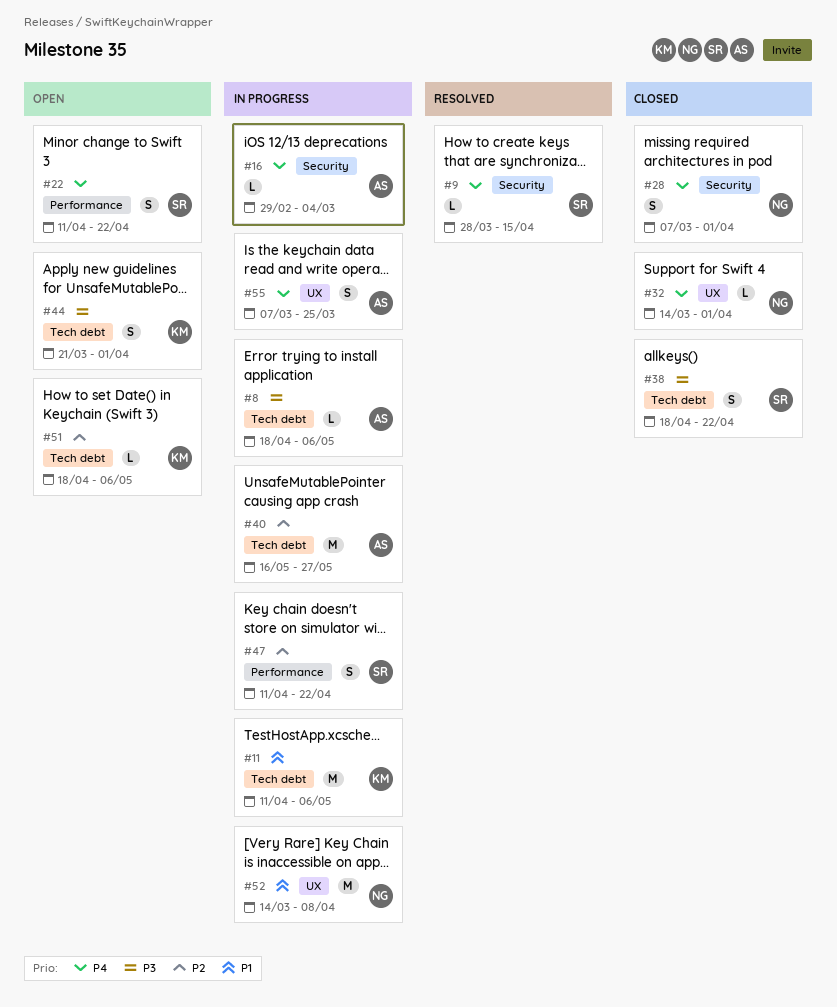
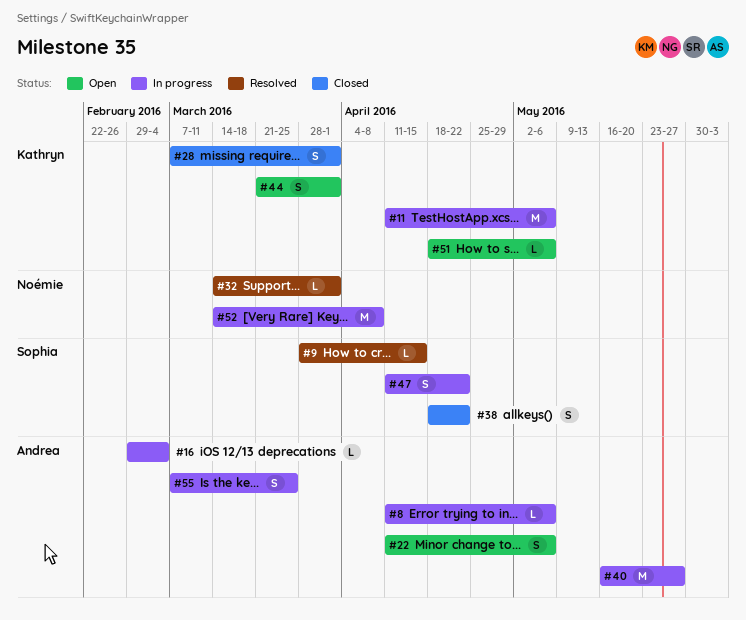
#8, start: Apr 18 -> Apr 11
#22, owner: Sophia -> Andrea
#22, due: Apr 22 -> May 6
#28, owner: Noémie -> Kathryn
#32, status: Closed -> Resolved

